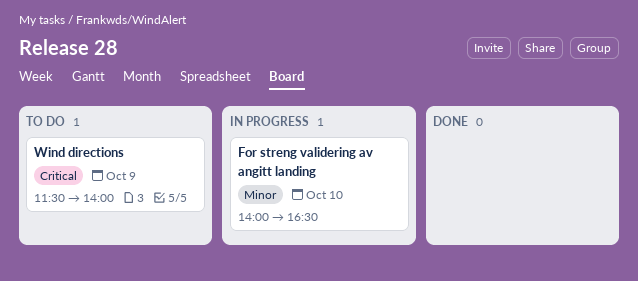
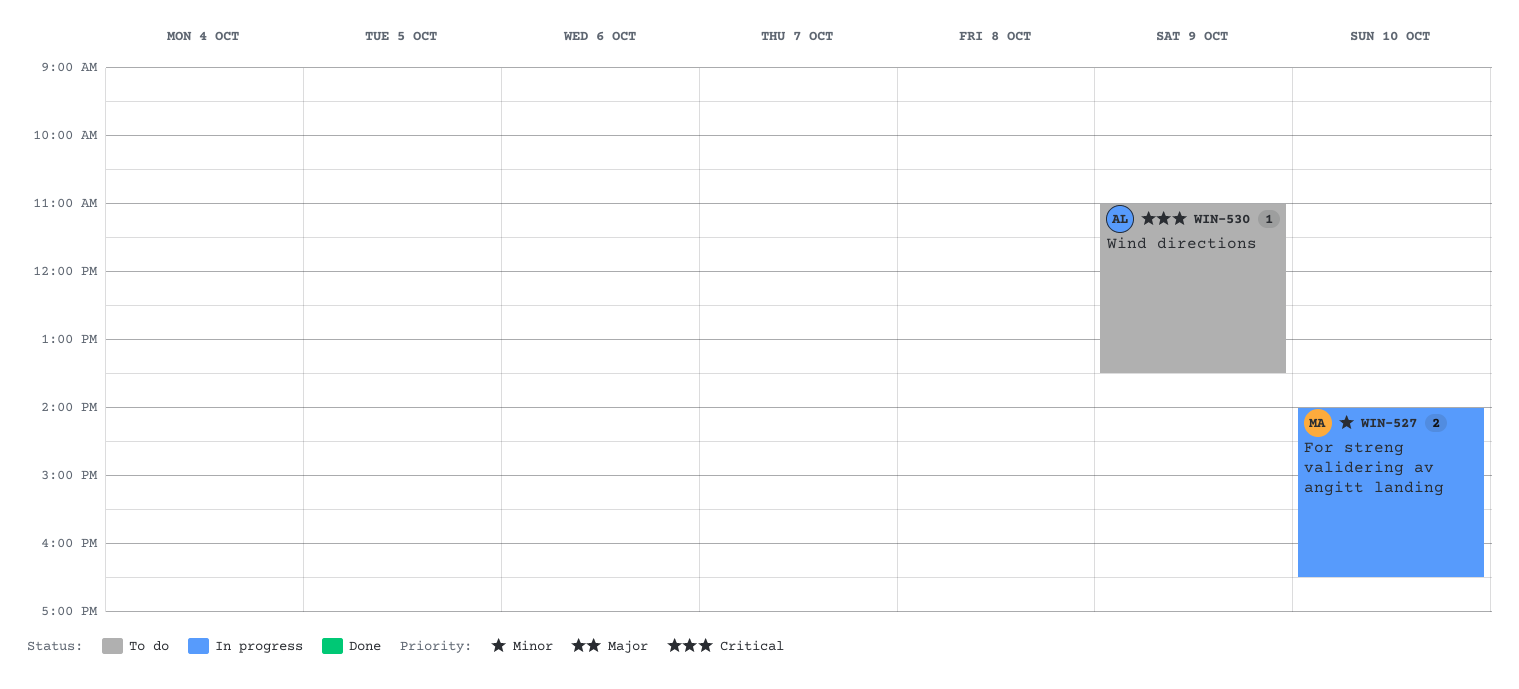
Wind directions, begins: 11:30 -> 11:00
Wind directions, ends: 14:00 -> 13:30

